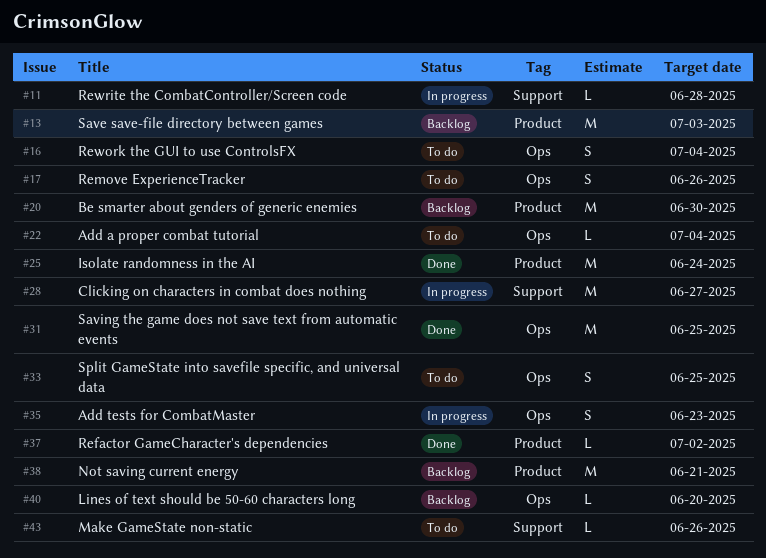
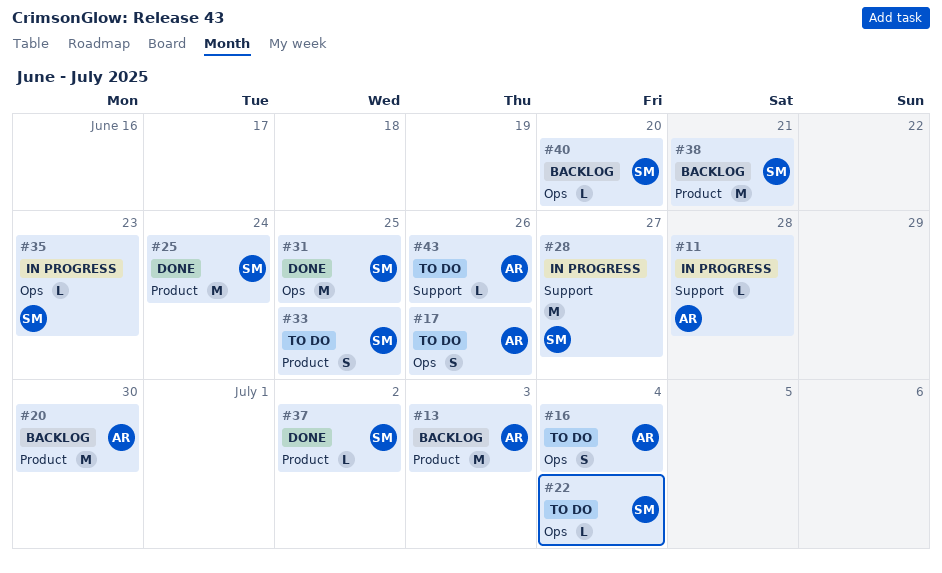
#33, label: Ops -> Product
#35, estimate: S -> L

